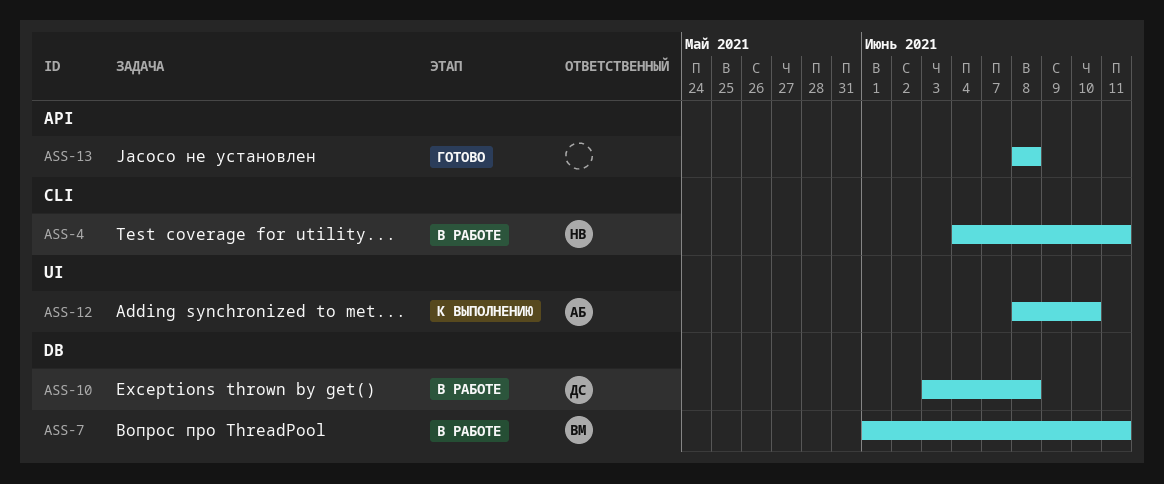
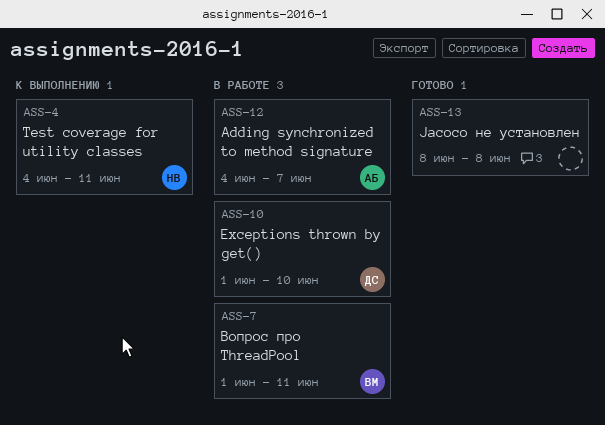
ASS-4, status: В работе -> К выполнению
ASS-10, start: Jun 3 -> Jun 1
ASS-10, due: Jun 8 -> Jun 10
ASS-12, status: К выполнению -> В работе
ASS-12, start: Jun 8 -> Jun 4
ASS-12, due: Jun 10 -> Jun 7

